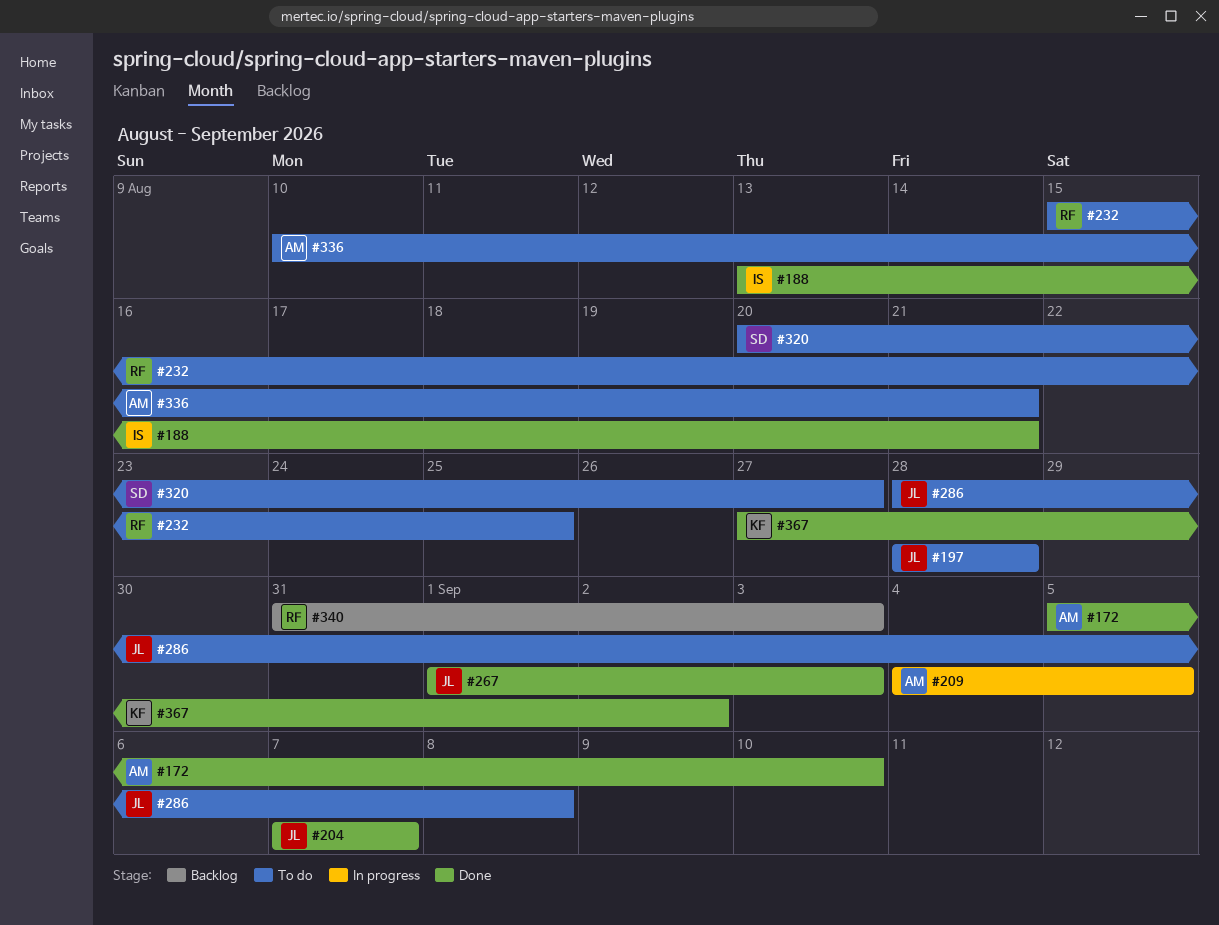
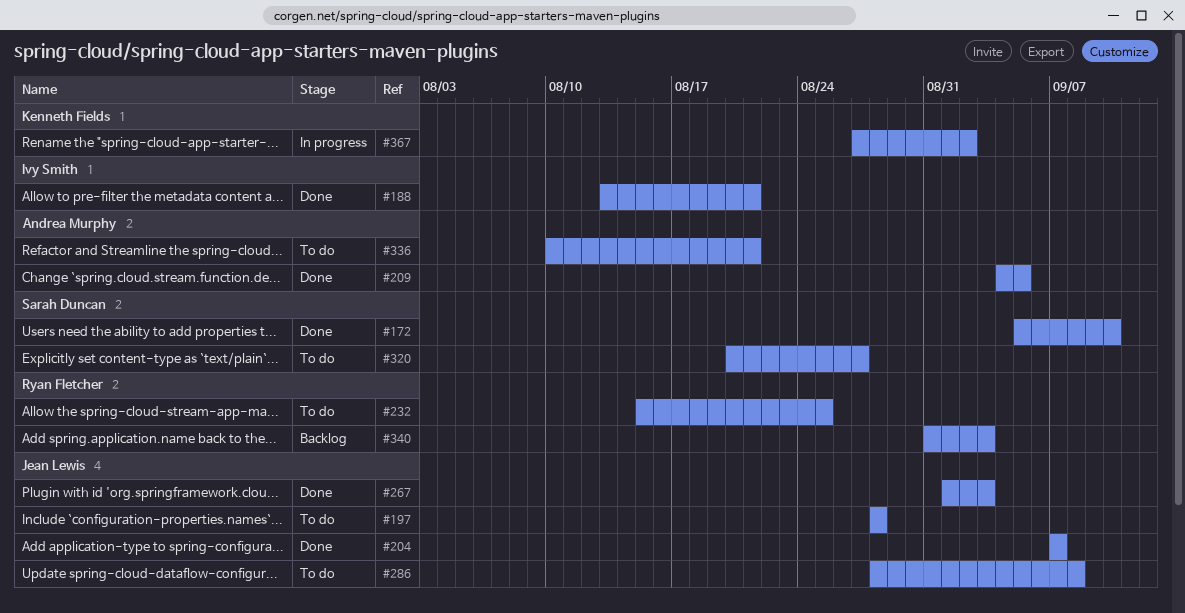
#172, owner: Andrea Murphy -> Sarah Duncan
#209, status: In progress -> Done
#367, status: Done -> In progress

